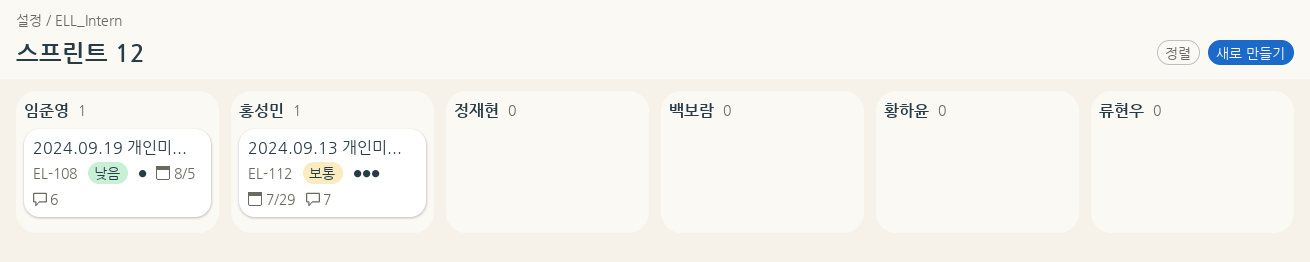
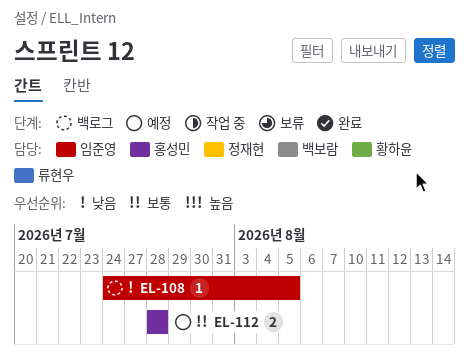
EL-112, estimate: 3 -> 2
EL-112, due: Jul 29 -> Jul 28

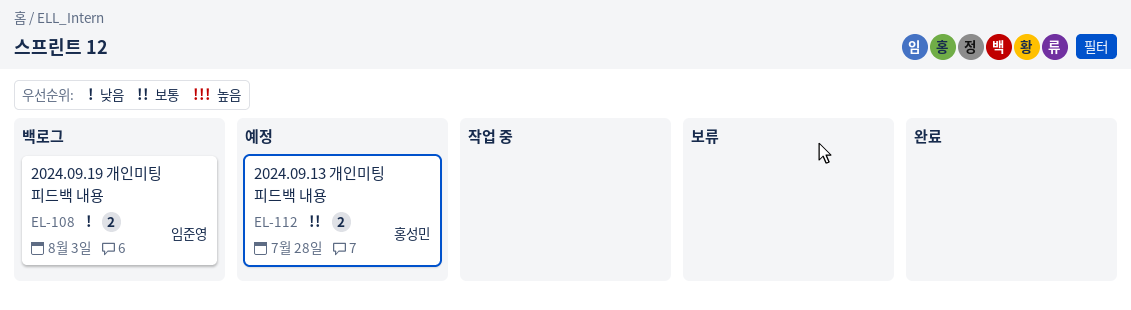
EL-108, estimate: 1 -> 2
EL-108, due: Aug 5 -> Aug 3

